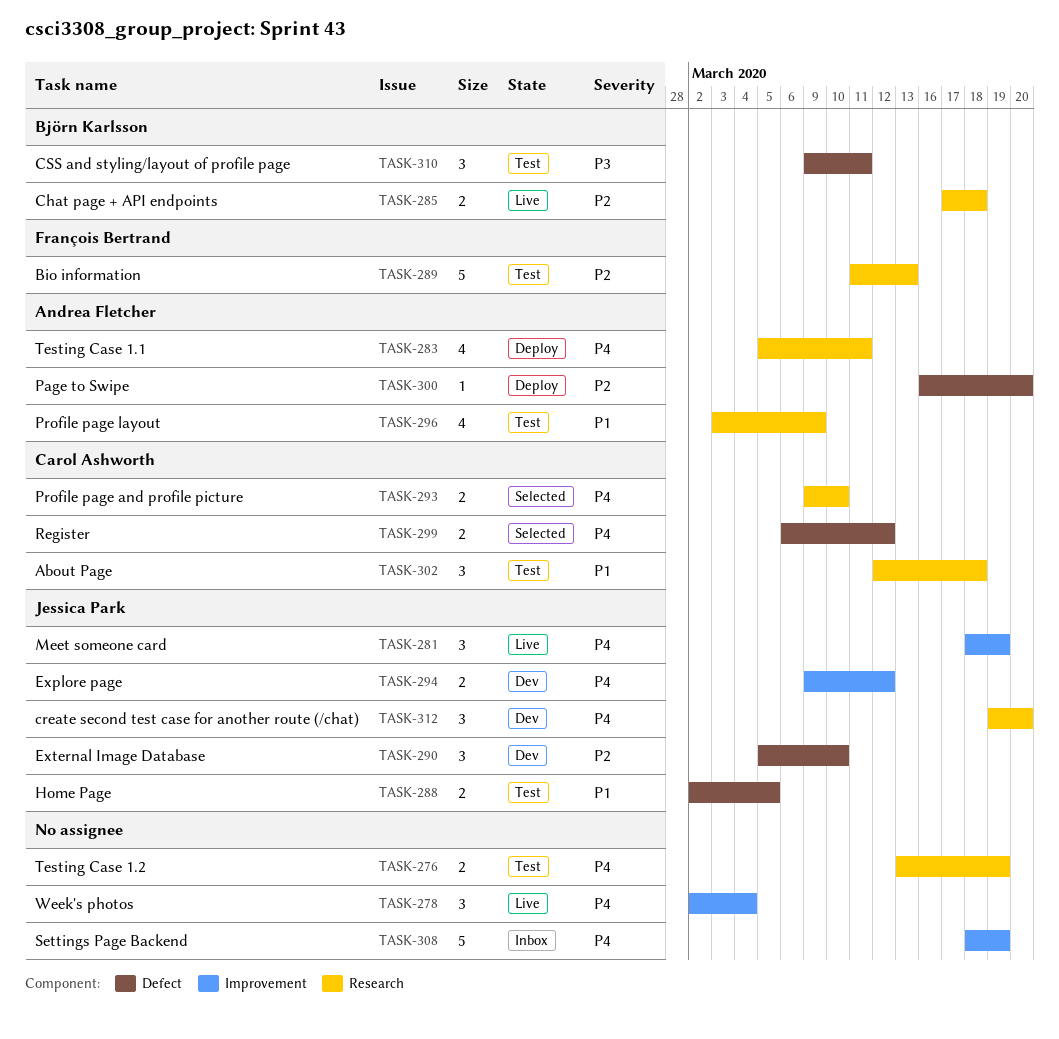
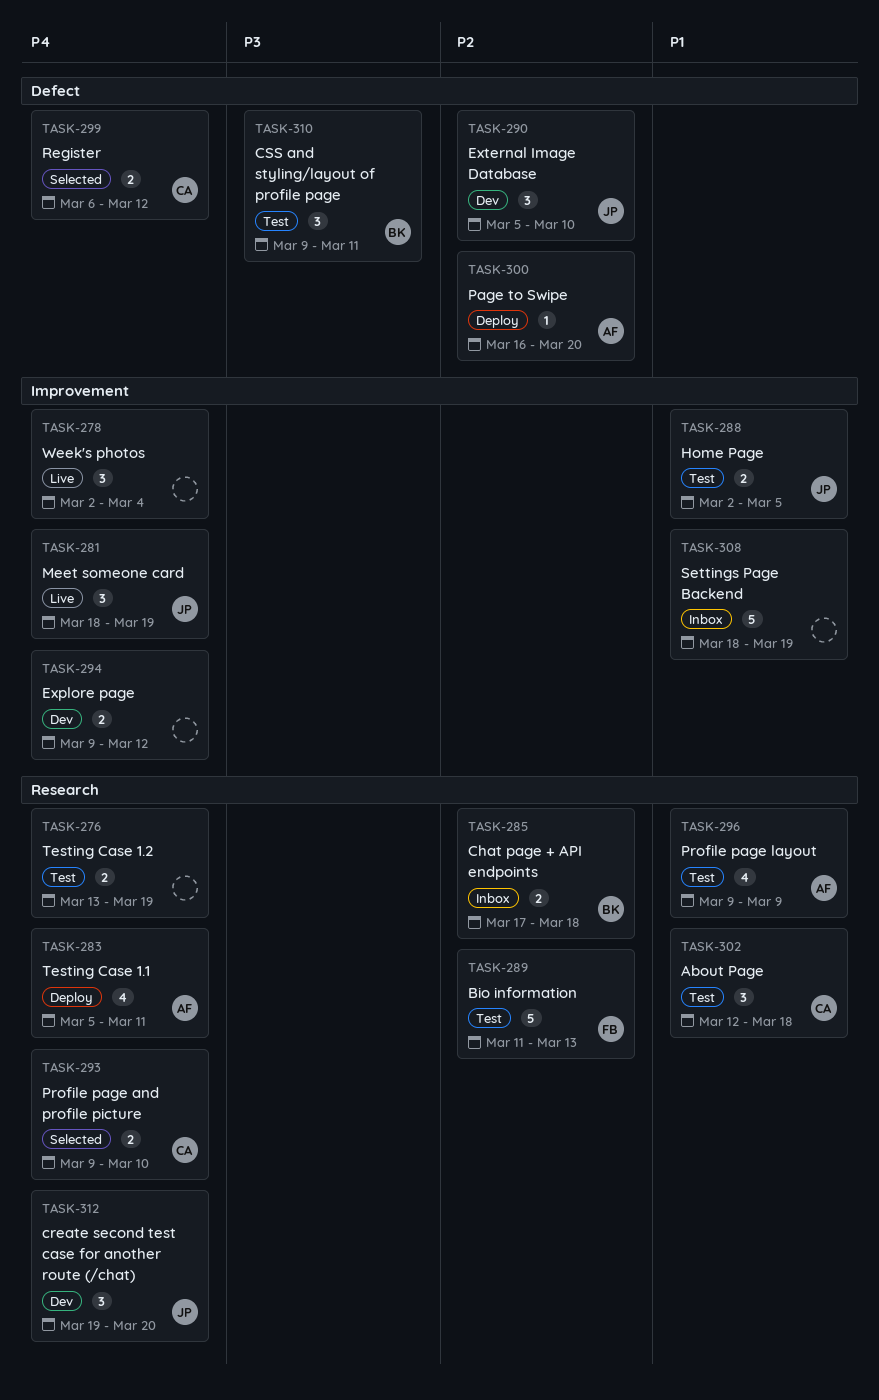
TASK-285, status: Live -> Inbox
TASK-288, label: Defect -> Improvement
TASK-294, owner: Jessica Park -> none
TASK-296, start: Mar 3 -> Mar 9
TASK-308, priority: P4 -> P1

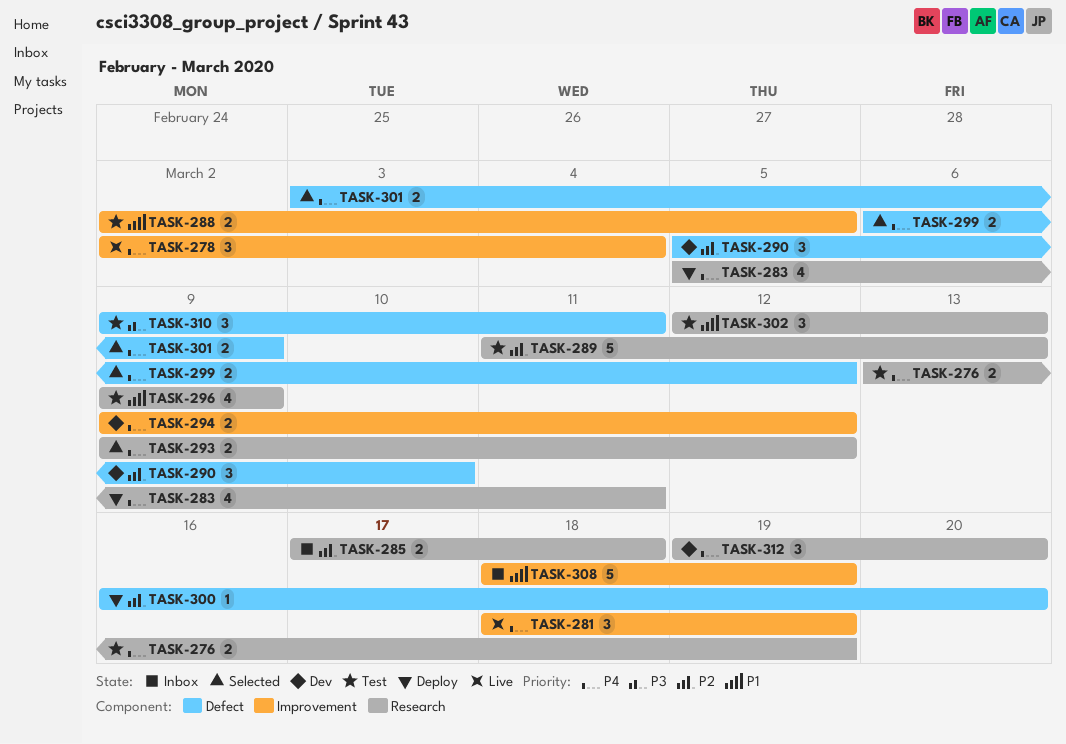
TASK-293, due: Mar 10 -> Mar 12
TASK-301: none -> present
TASK-302, due: Mar 18 -> Mar 13

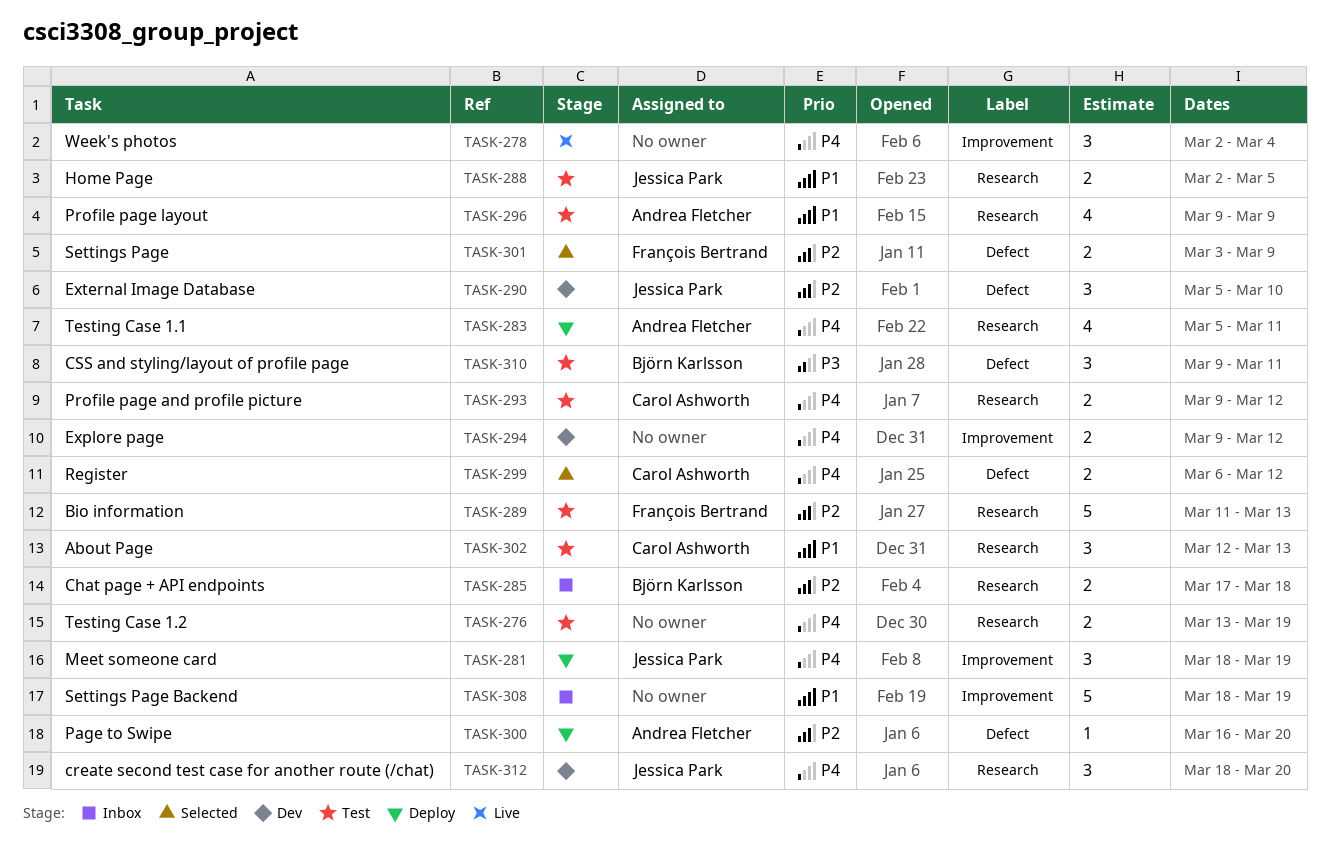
TASK-281, status: Live -> Deploy
TASK-288, label: Improvement -> Research
TASK-293, status: Selected -> Test
TASK-301, priority: P4 -> P2
TASK-312, start: Mar 19 -> Mar 18

